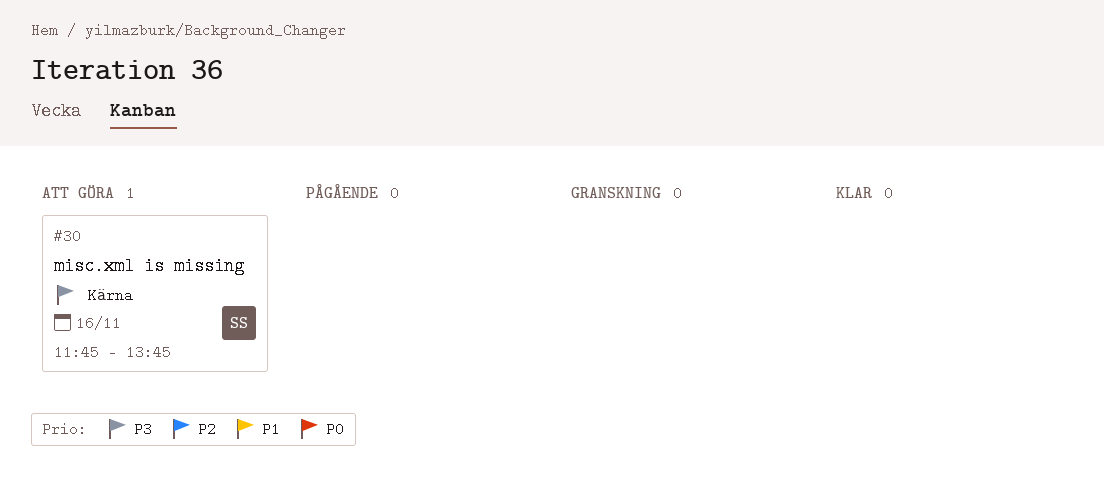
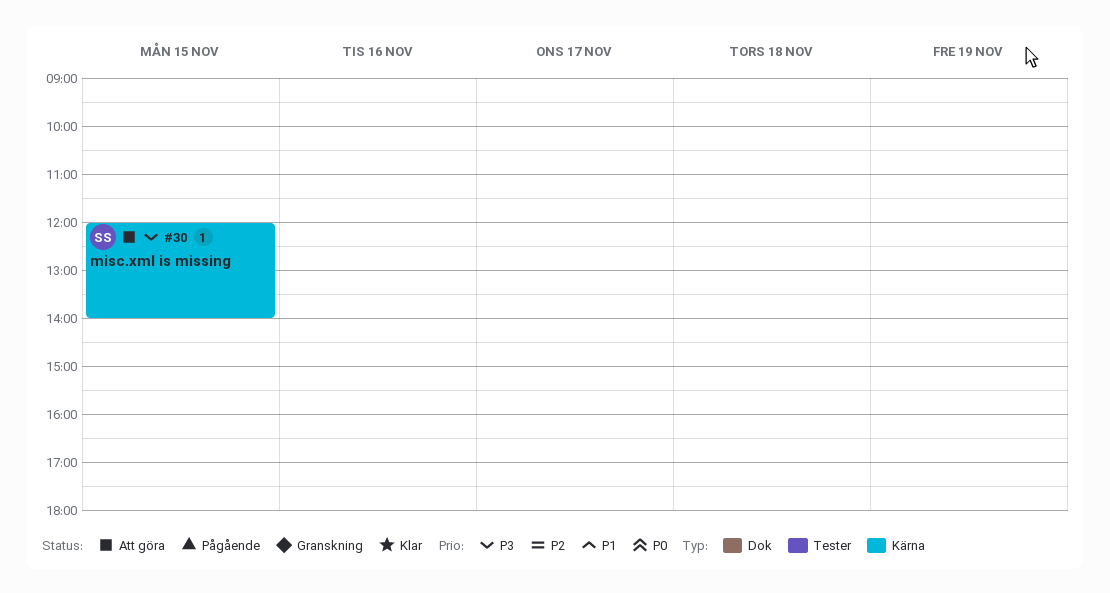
#30, day: Nov 16 -> Nov 15
#30, begins: 11:45 -> 12:00
#30, ends: 13:45 -> 14:00

